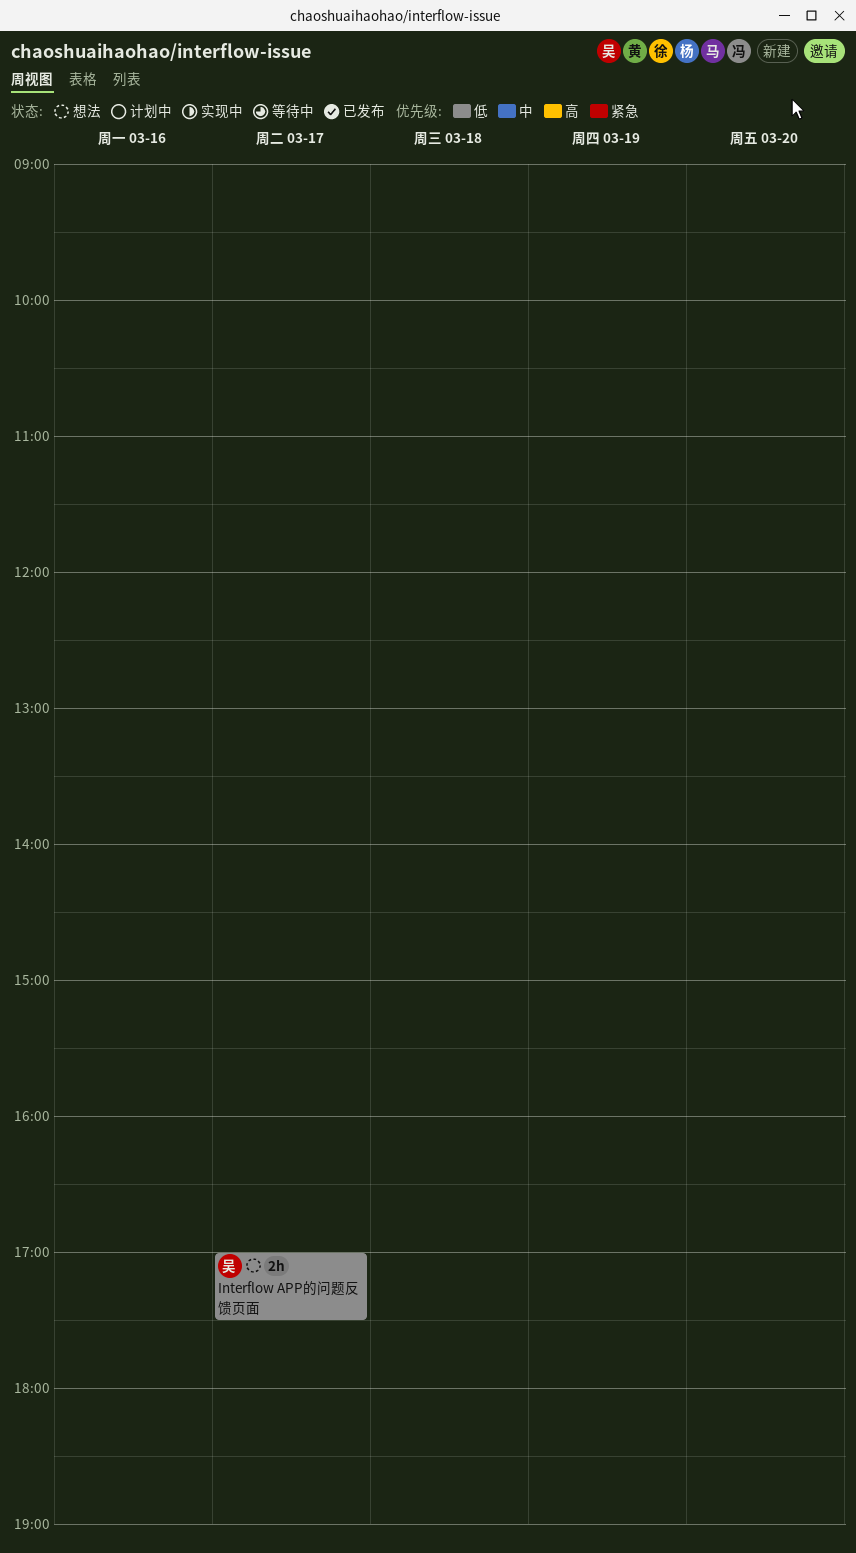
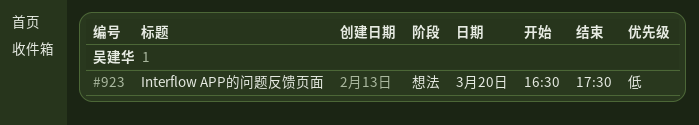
Interflow APP的问题反馈页面, day: Mar 17 -> Mar 20
Interflow APP的问题反馈页面, begins: 17:00 -> 16:30

